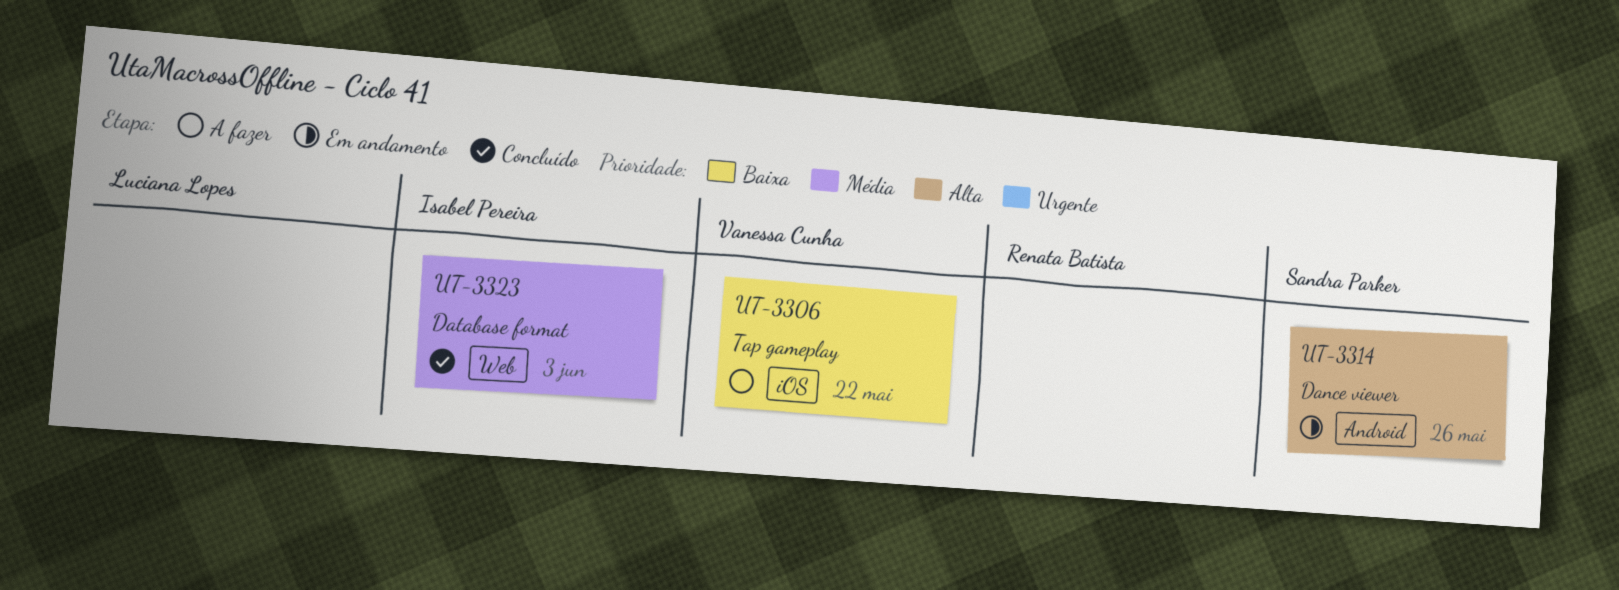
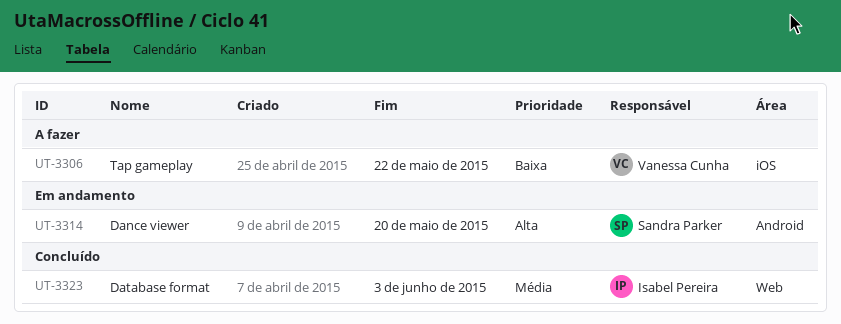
UT-3314, due: May 26 -> May 20

